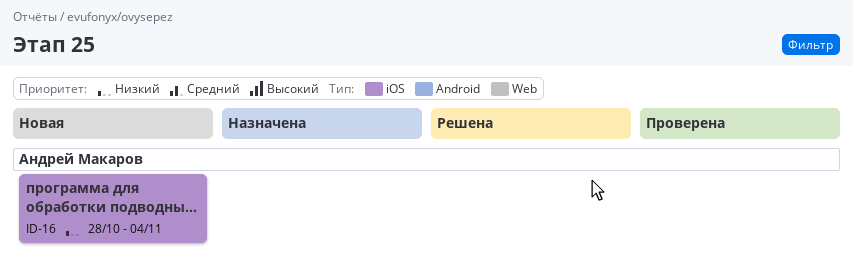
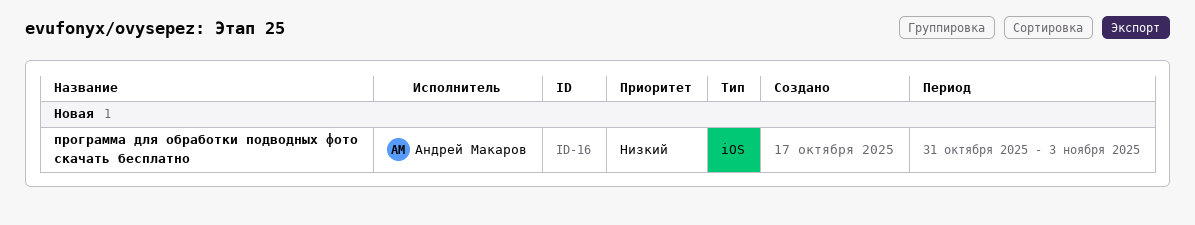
ID-16, start: Oct 28 -> Oct 31
ID-16, due: Nov 4 -> Nov 3

